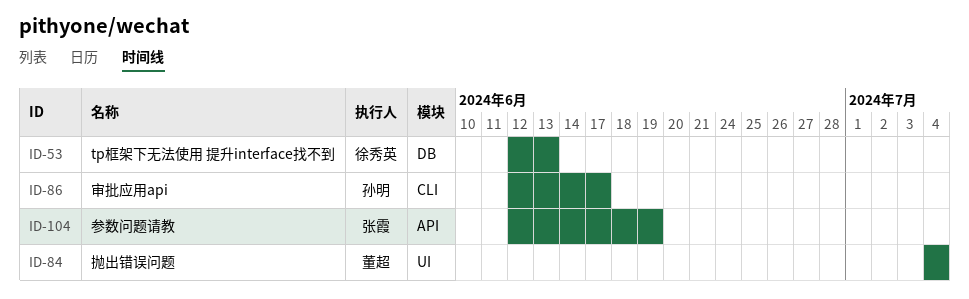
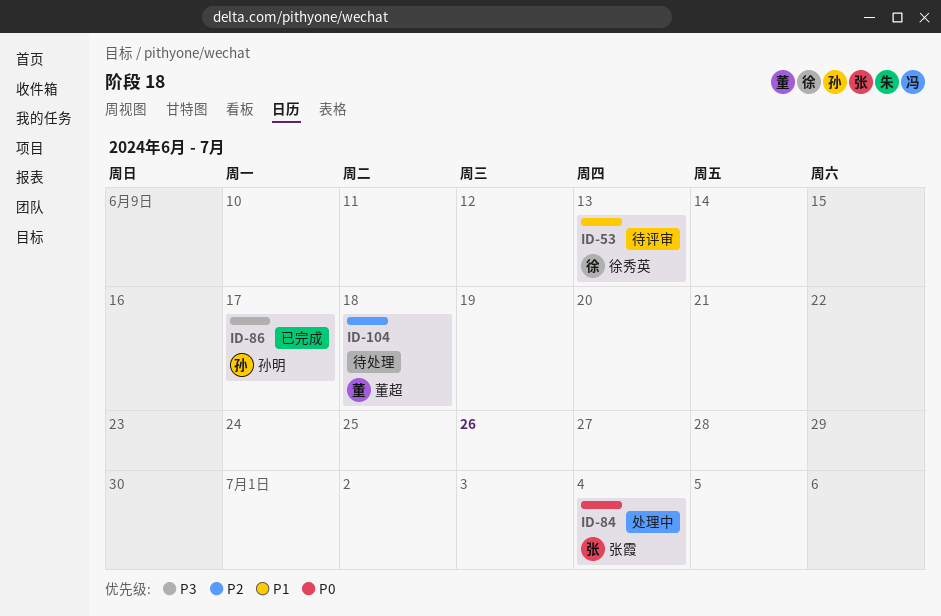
ID-84, owner: 董超 -> 张霞
ID-104, owner: 张霞 -> 董超
ID-104, due: Jun 19 -> Jun 18

